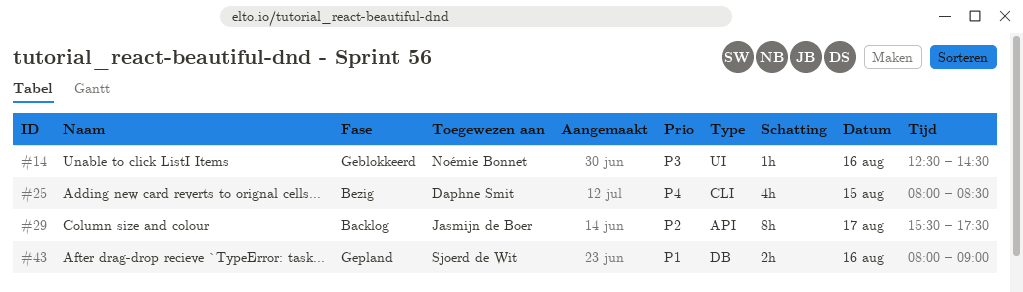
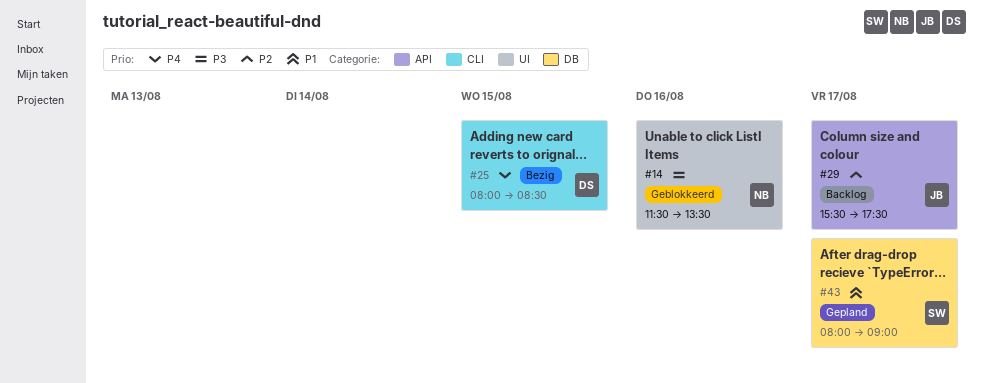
#14, begins: 12:30 -> 11:30
#14, ends: 14:30 -> 13:30
#43, day: Aug 16 -> Aug 17

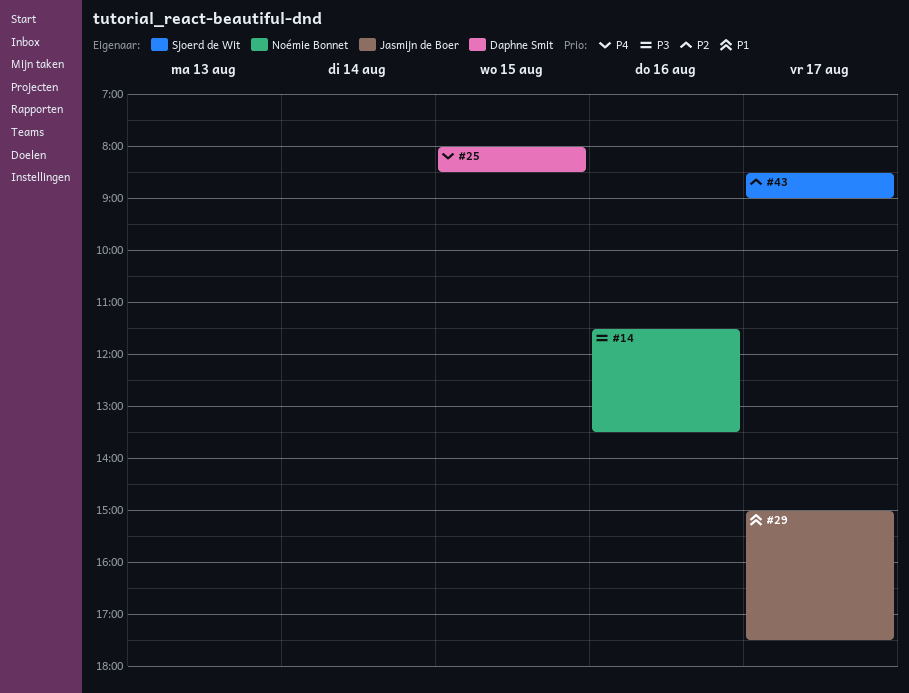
#29, priority: P2 -> P1
#29, begins: 15:30 -> 15:00
#43, priority: P1 -> P2
#43, begins: 08:00 -> 08:30

